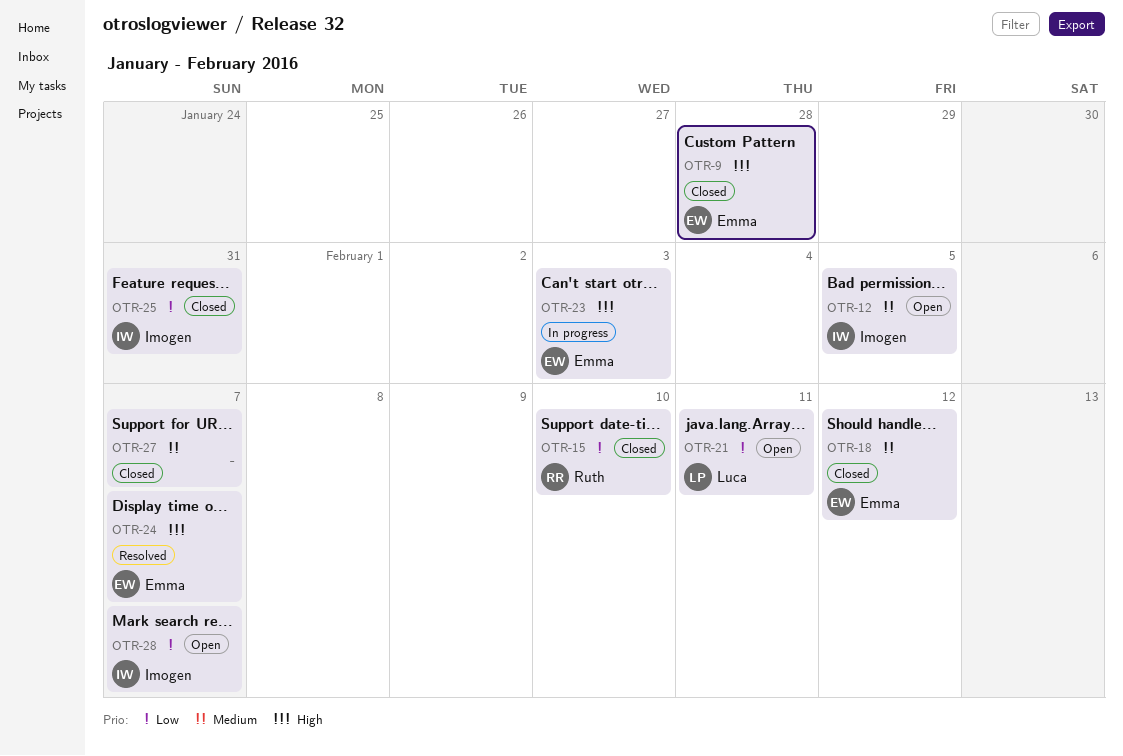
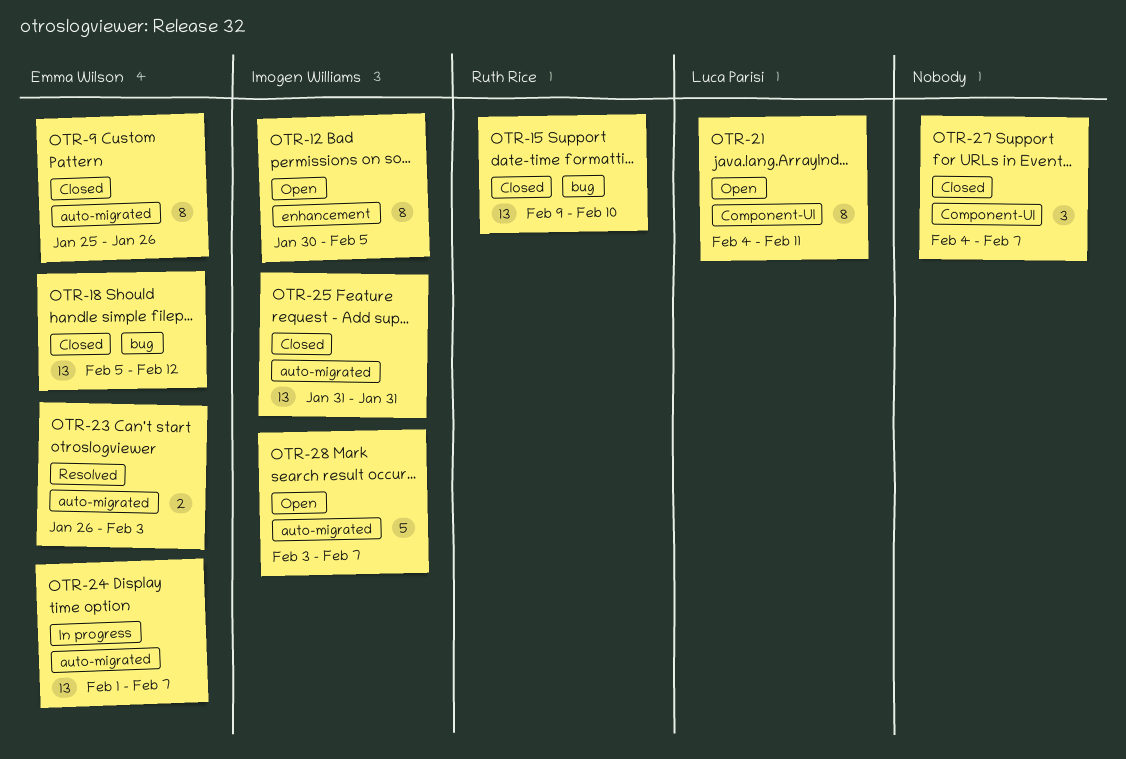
OTR-9, due: Jan 28 -> Jan 26
OTR-23, status: In progress -> Resolved
OTR-24, status: Resolved -> In progress

